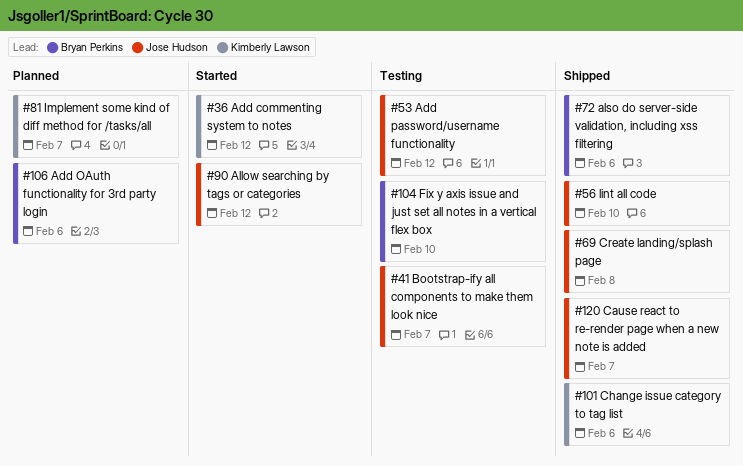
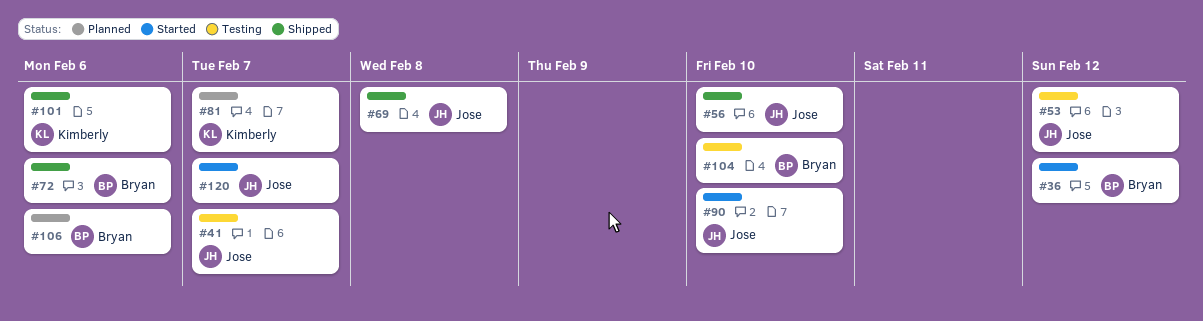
#36, owner: Kimberly Lawson -> Bryan Perkins
#90, due: Feb 12 -> Feb 10
#120, status: Shipped -> Started

